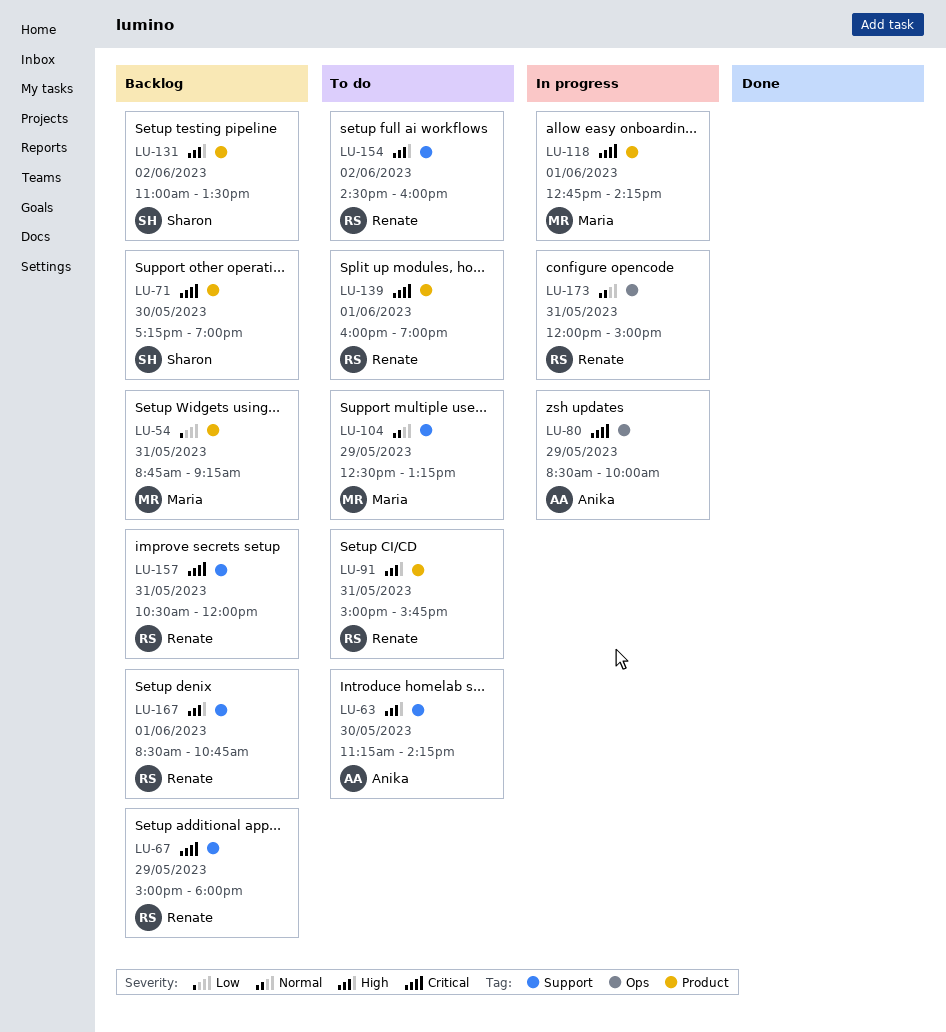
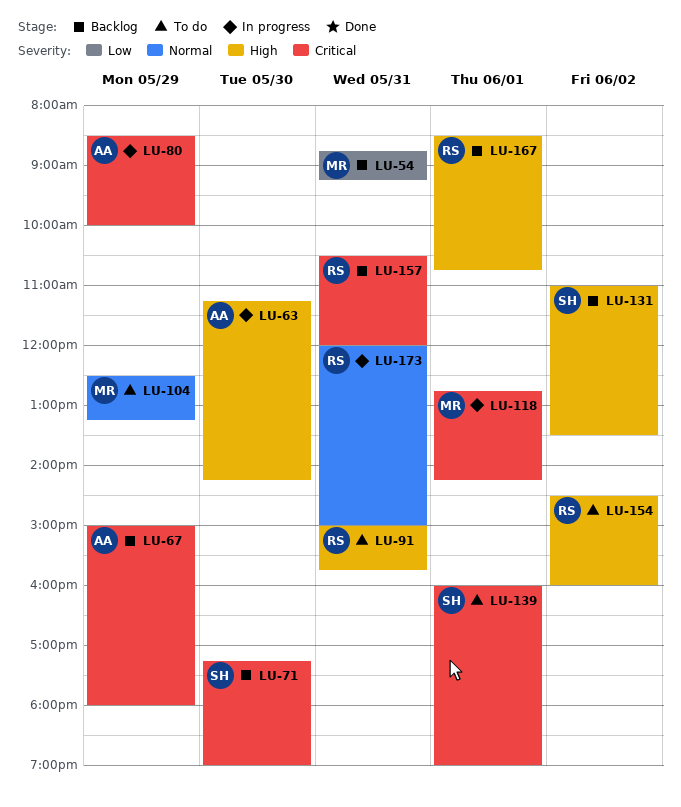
LU-63, status: To do -> In progress
LU-67, owner: Renate -> Anika
LU-139, owner: Renate -> Sharon

